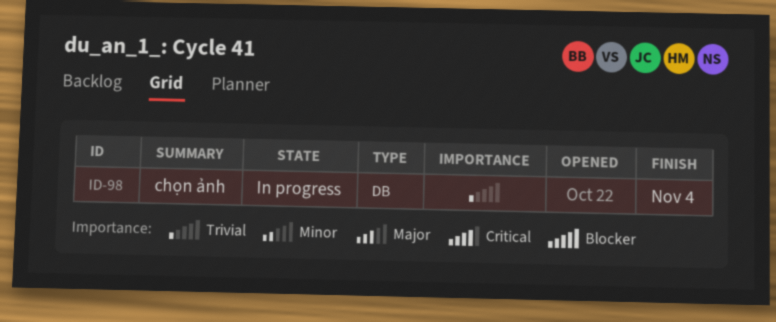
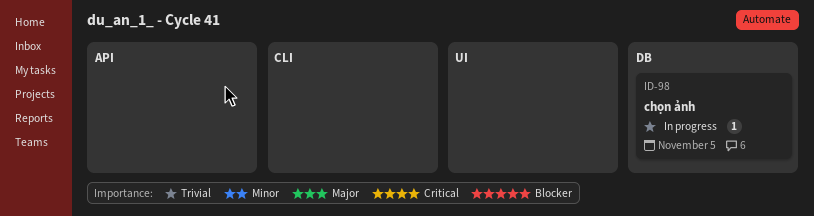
ID-98, due: Nov 4 -> Nov 5

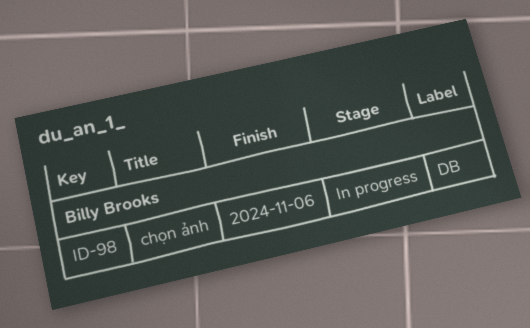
ID-98, due: Nov 5 -> Nov 6

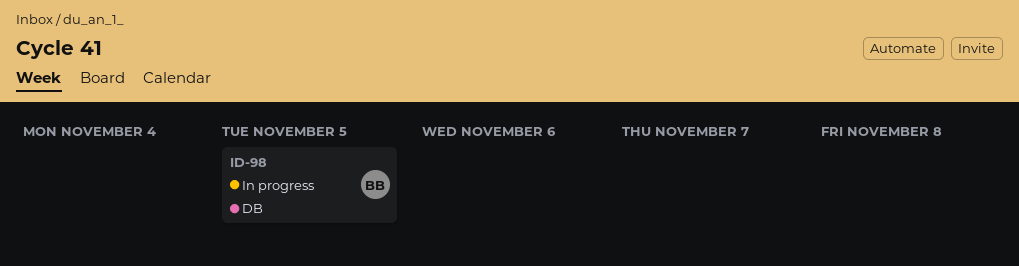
ID-98, due: Nov 6 -> Nov 5

